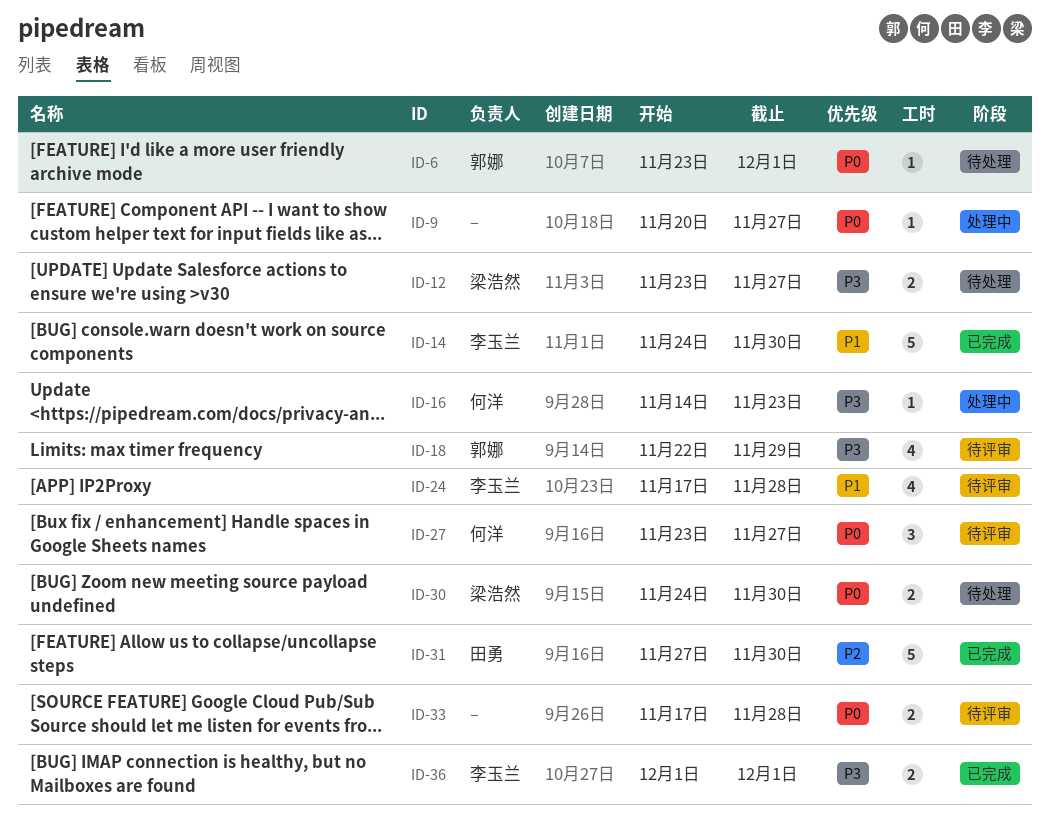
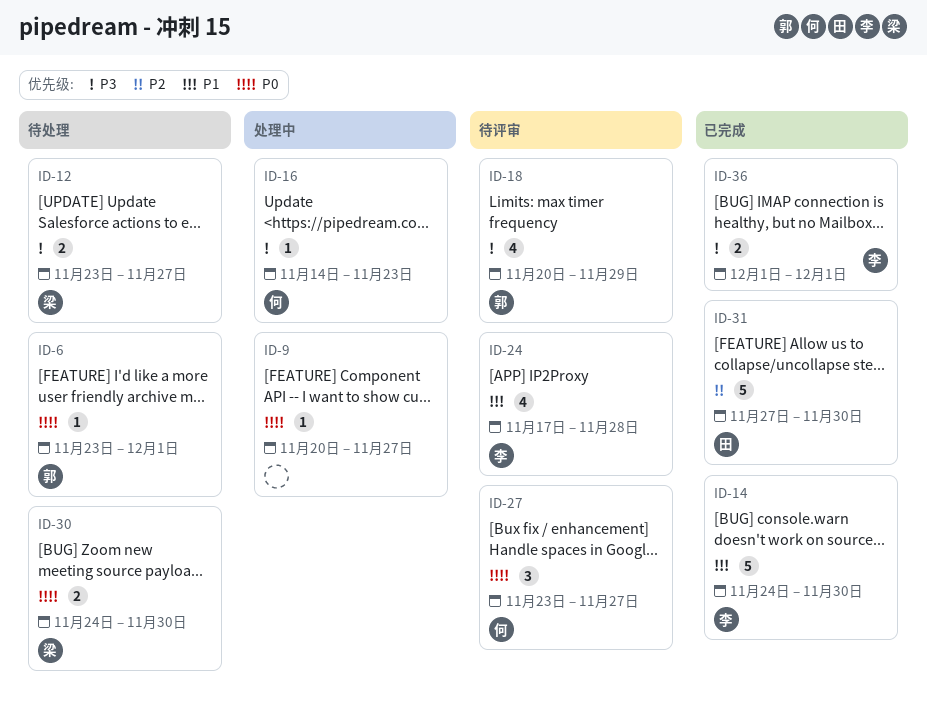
ID-18, start: Nov 22 -> Nov 20
ID-33: present -> none

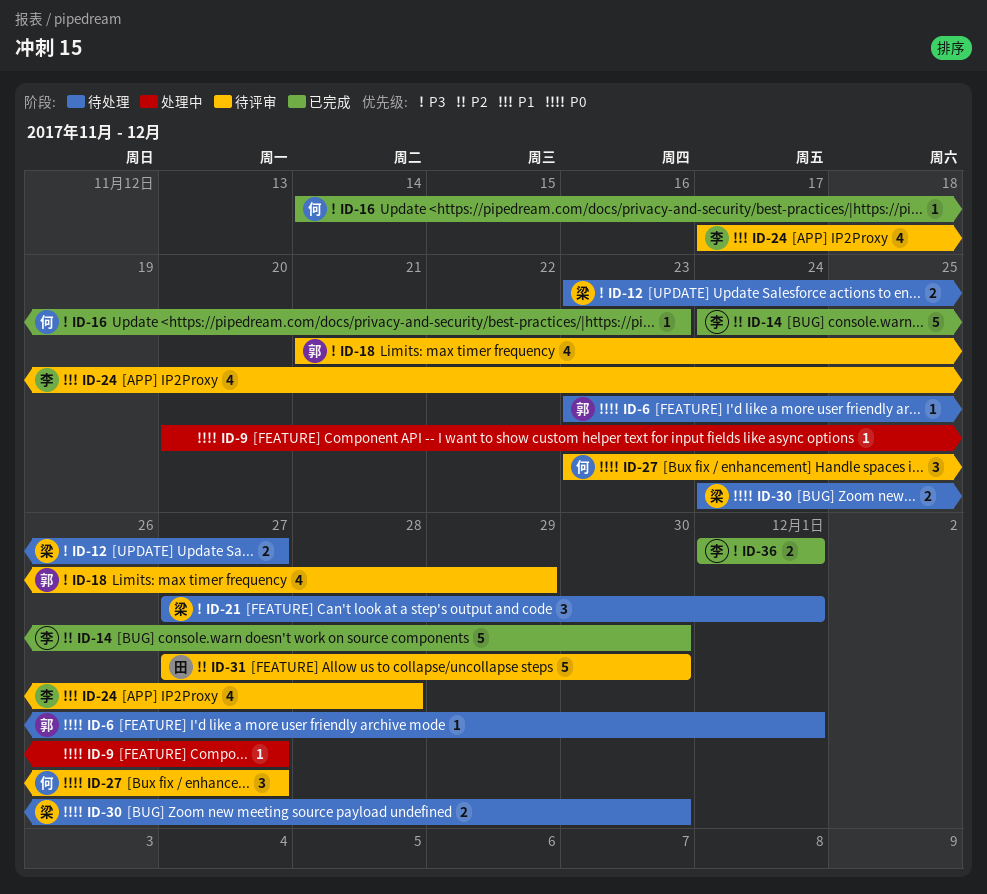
ID-14, priority: P1 -> P2
ID-16, status: 处理中 -> 已完成
ID-18, start: Nov 20 -> Nov 21
ID-21: none -> present
ID-31, status: 已完成 -> 待评审

